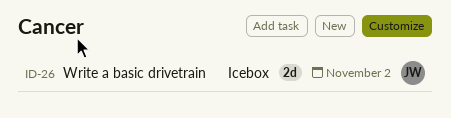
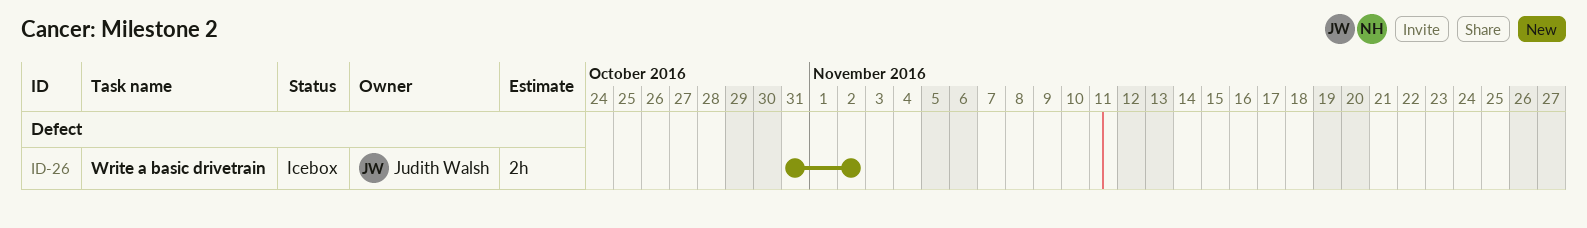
ID-26, estimate: 2d -> 2h

